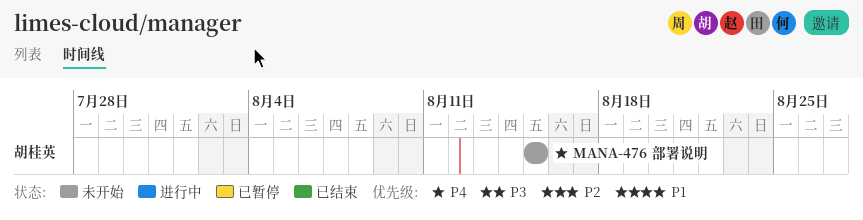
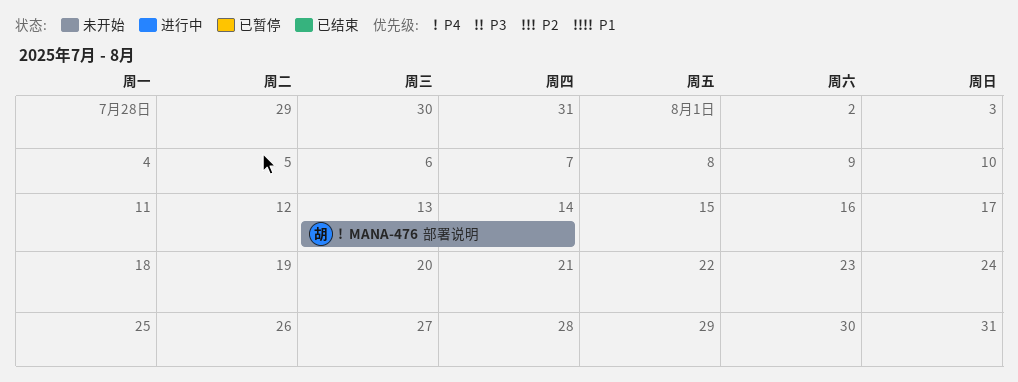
MANA-476, start: Aug 15 -> Aug 13
MANA-476, due: Aug 15 -> Aug 14

